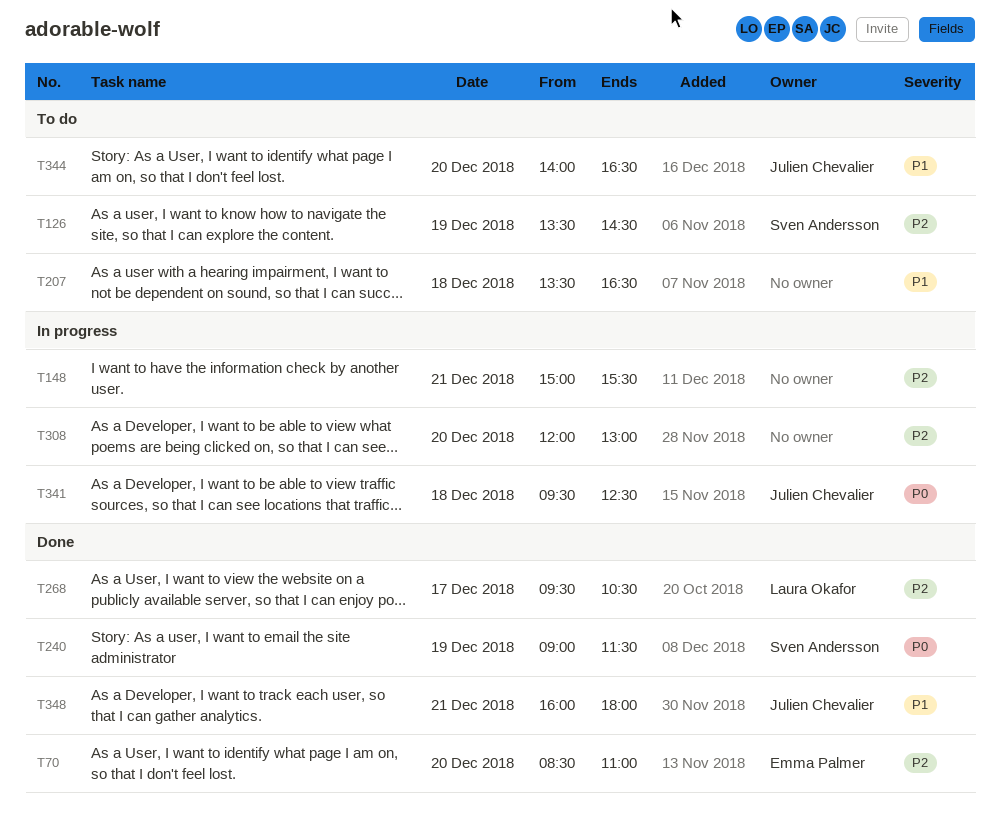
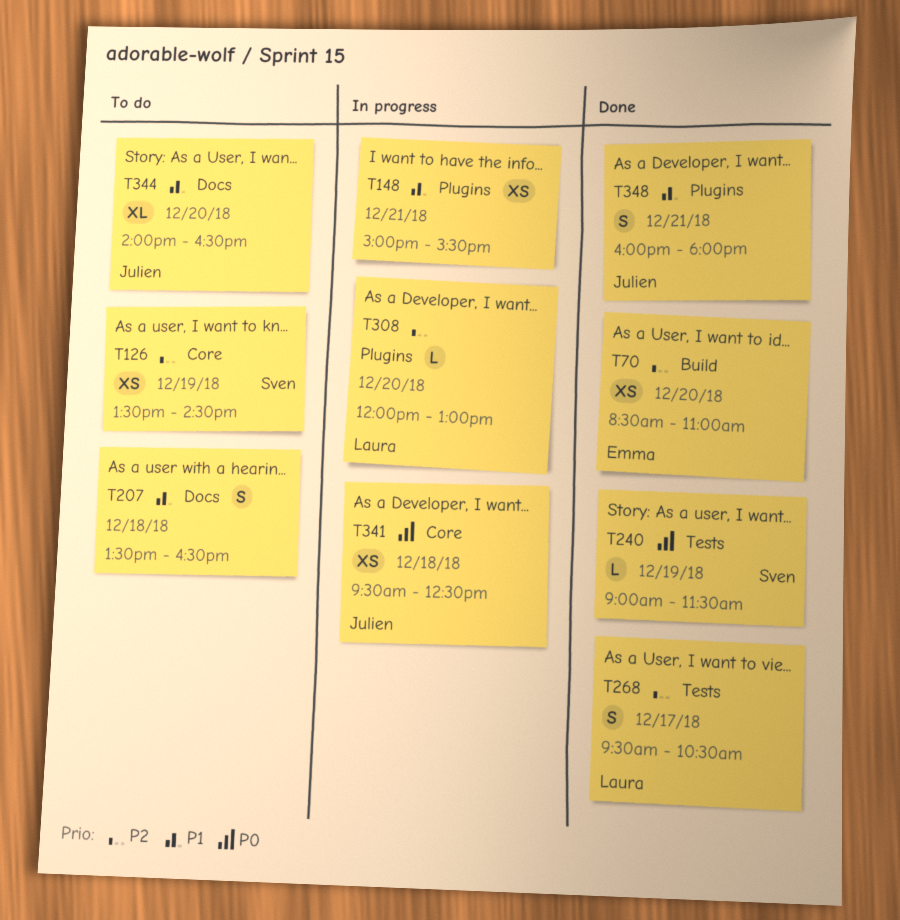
T148, priority: P2 -> P1
T308, owner: none -> Laura Okafor

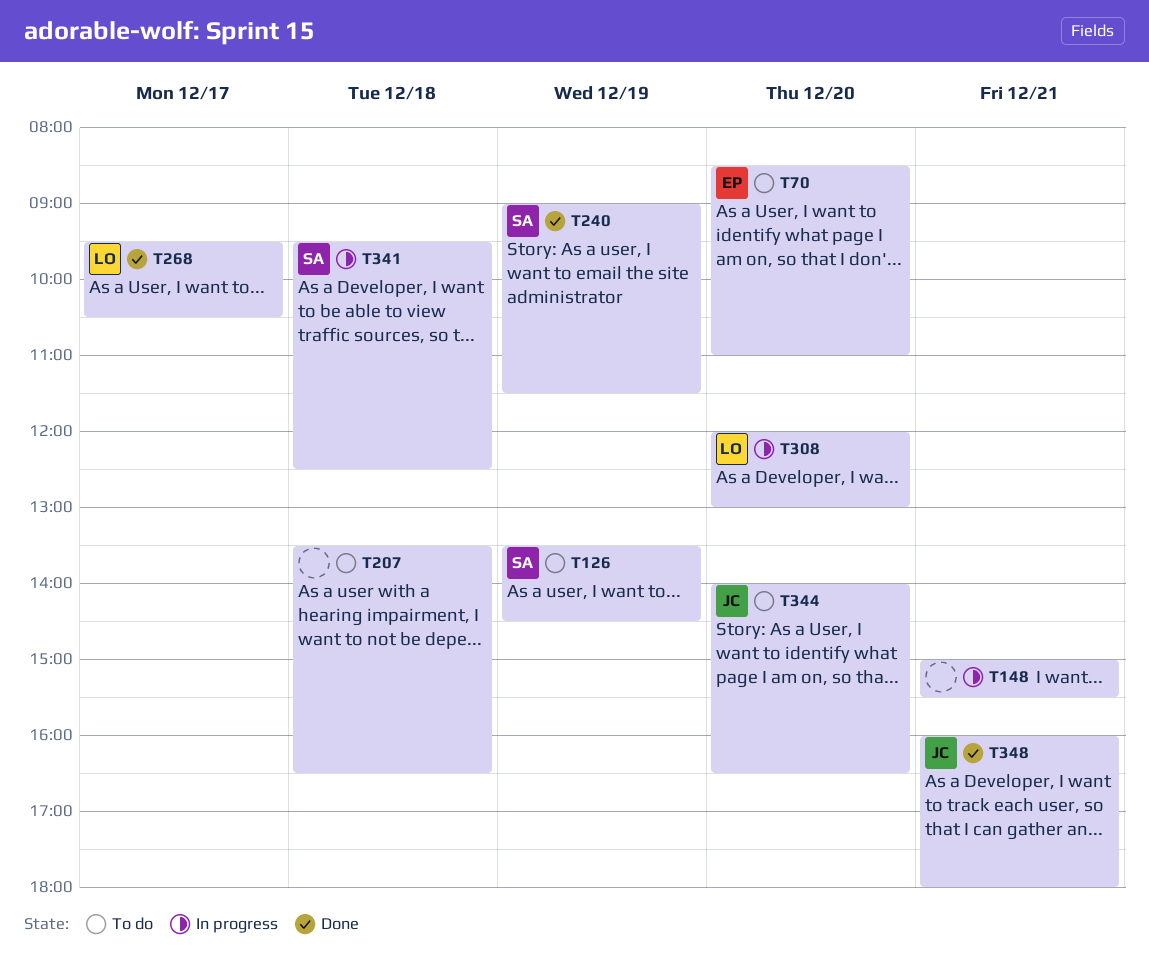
T70, status: Done -> To do
T341, owner: Julien -> Sven

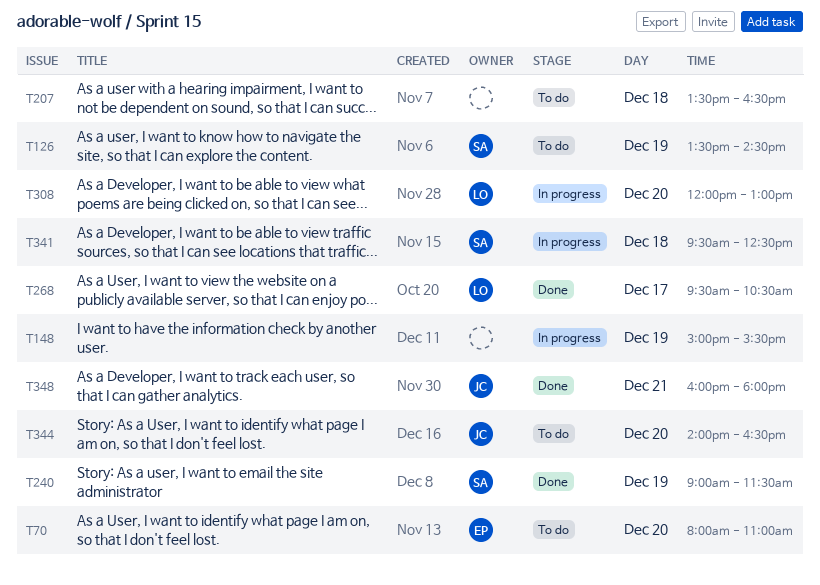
T70, begins: 08:30 -> 08:00
T148, day: Dec 21 -> Dec 19

